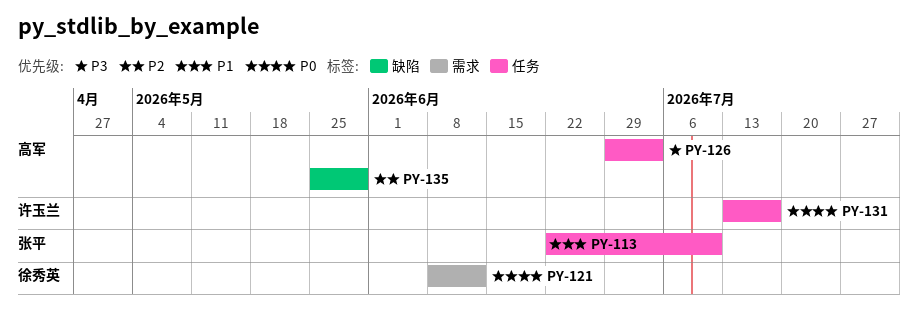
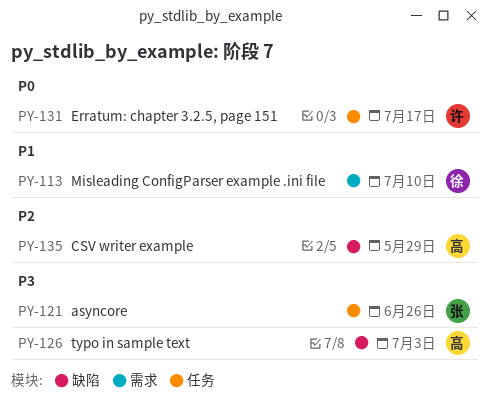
PY-113, owner: 张平 -> 徐秀英
PY-113, label: 任务 -> 需求
PY-121, owner: 徐秀英 -> 张平
PY-121, priority: P0 -> P3
PY-121, label: 需求 -> 任务
PY-121, due: Jun 12 -> Jun 26
PY-126, label: 任务 -> 缺陷

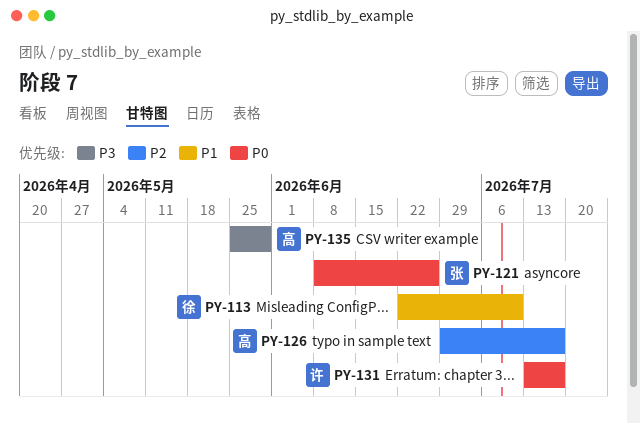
PY-121, priority: P3 -> P0
PY-126, priority: P3 -> P2
PY-126, due: Jul 3 -> Jul 17
PY-135, priority: P2 -> P3

